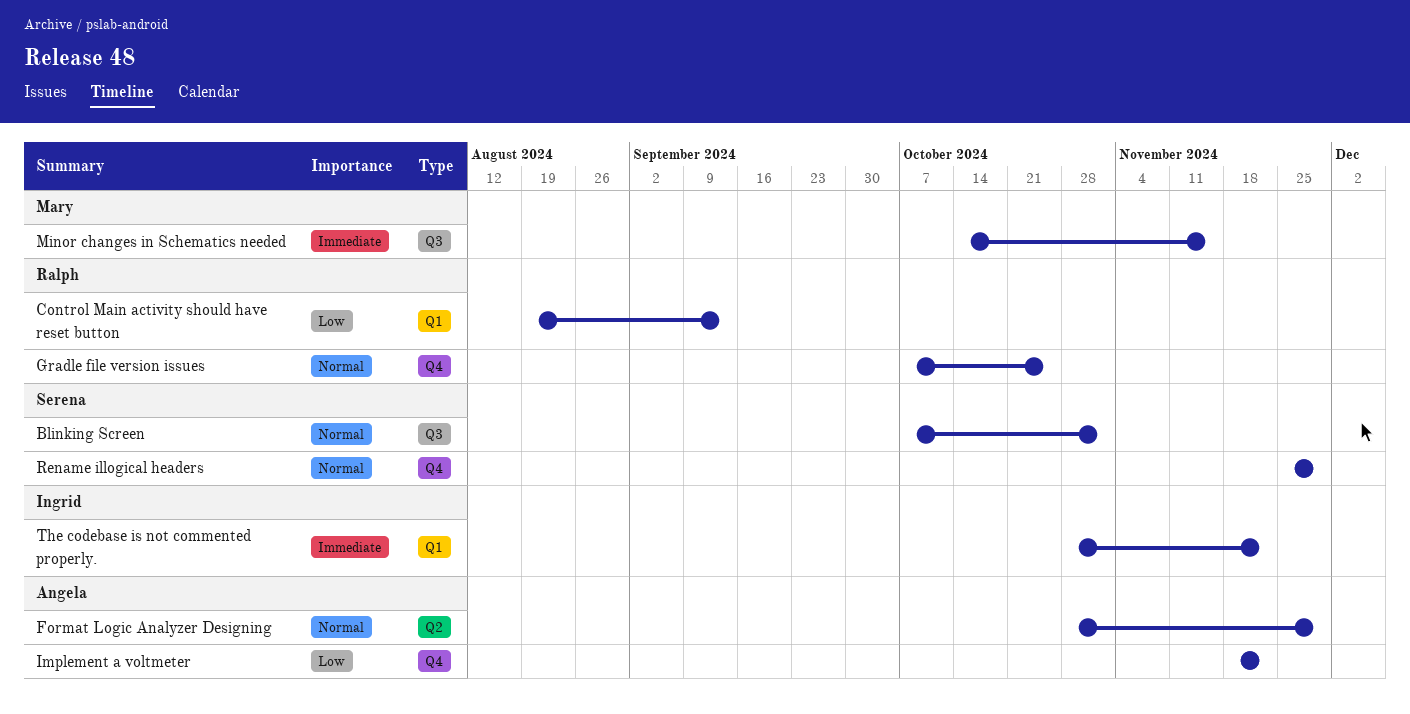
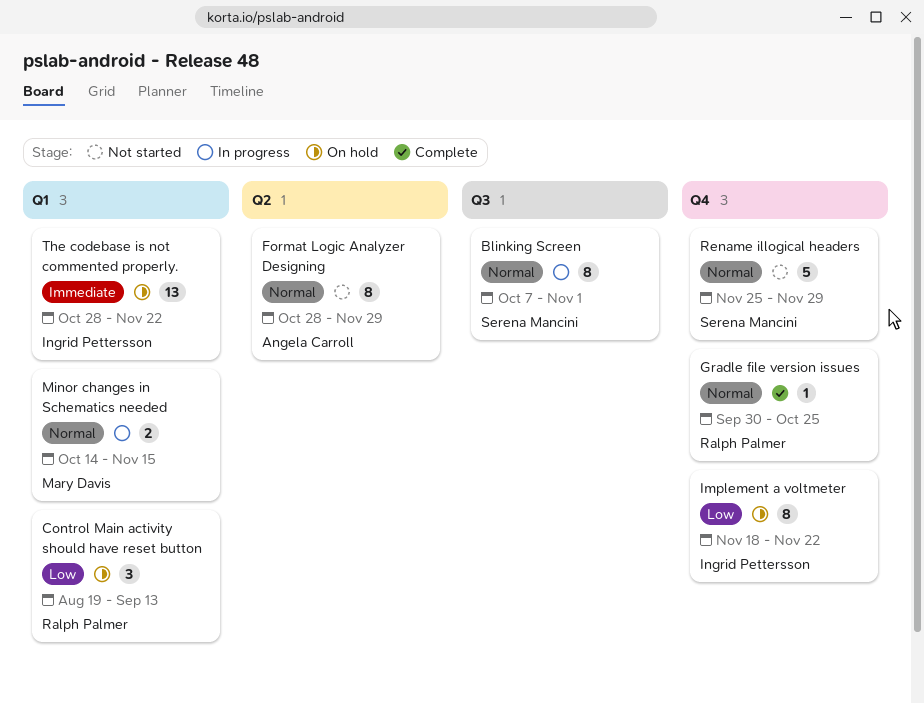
Gradle file version issues, start: Oct 7 -> Sep 30
Implement a voltmeter, owner: Angela Carroll -> Ingrid Pettersson
Minor changes in Schematics needed, priority: Immediate -> Normal
Minor changes in Schematics needed, label: Q3 -> Q1

